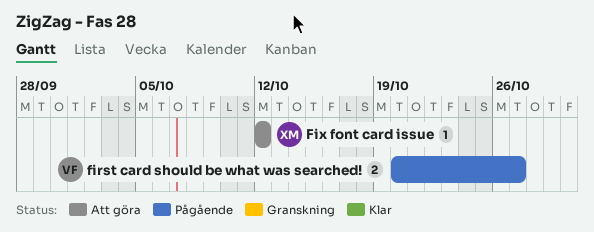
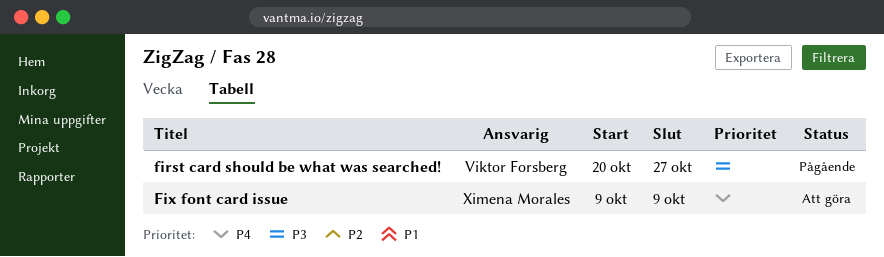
Fix font card issue, start: Oct 12 -> Oct 9
Fix font card issue, due: Oct 12 -> Oct 9

